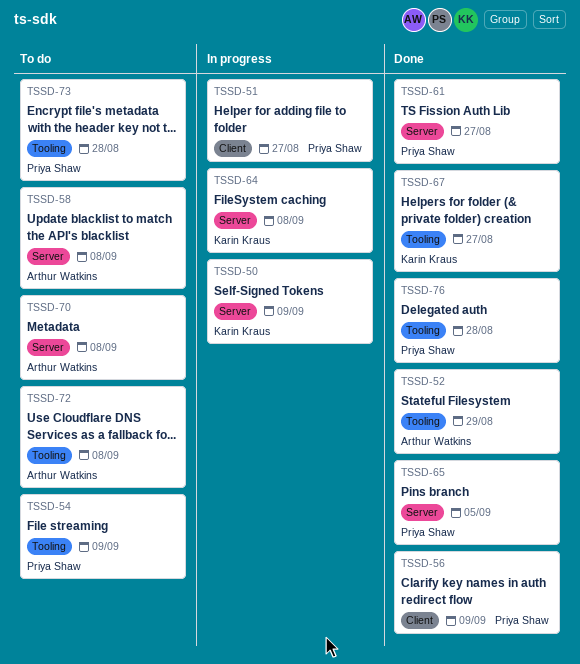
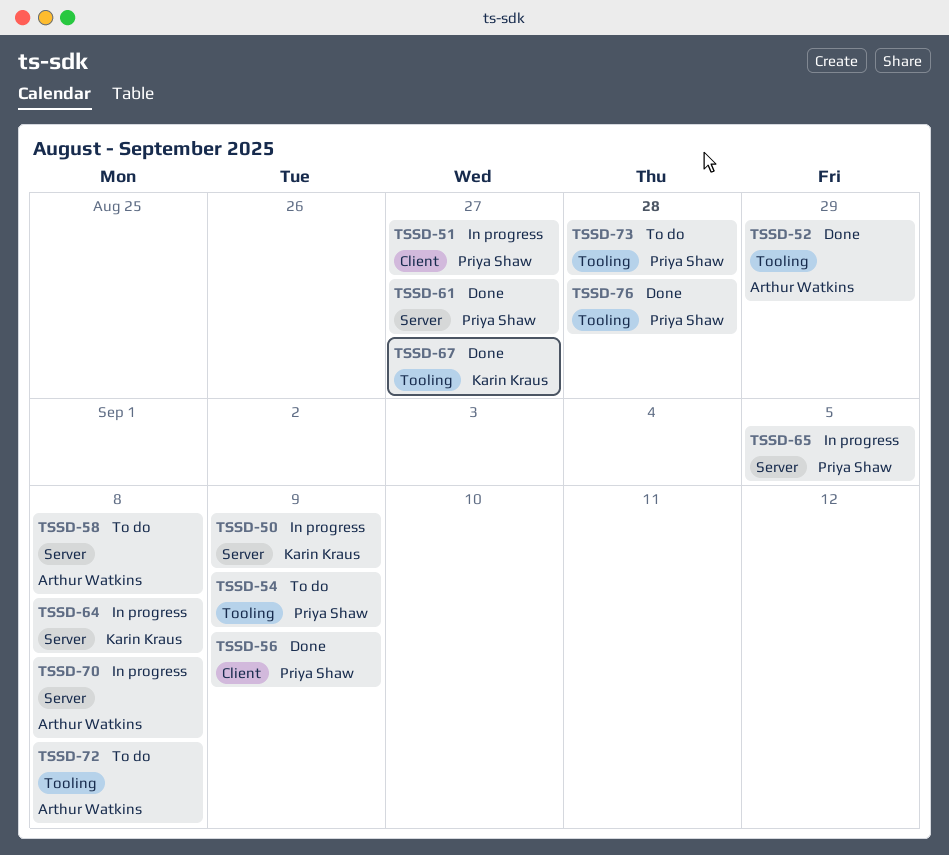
TSSD-65, status: Done -> In progress
TSSD-70, status: To do -> In progress

